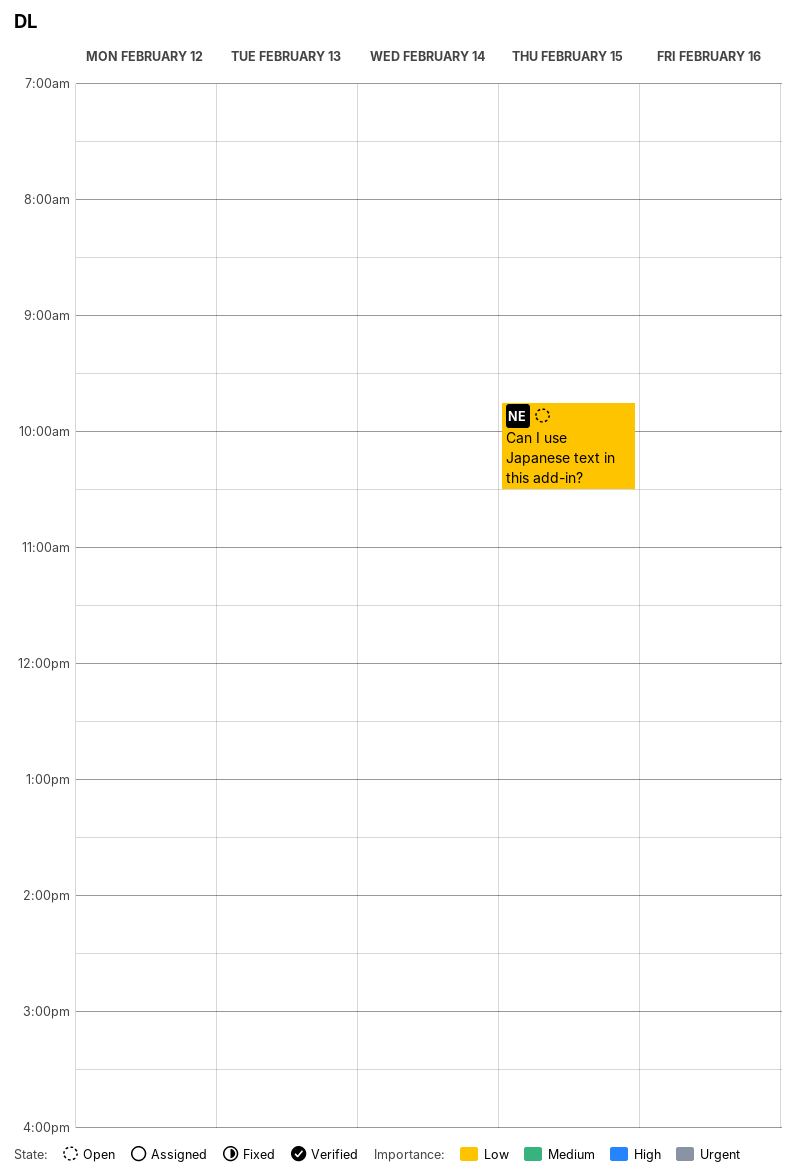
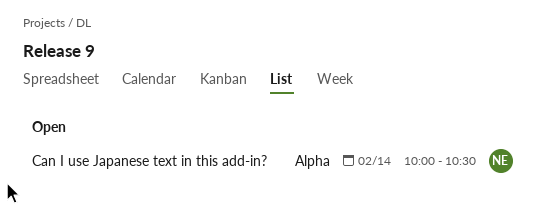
Can I use Japanese text in this add-in?, day: Feb 15 -> Feb 14
Can I use Japanese text in this add-in?, begins: 09:45 -> 10:00

